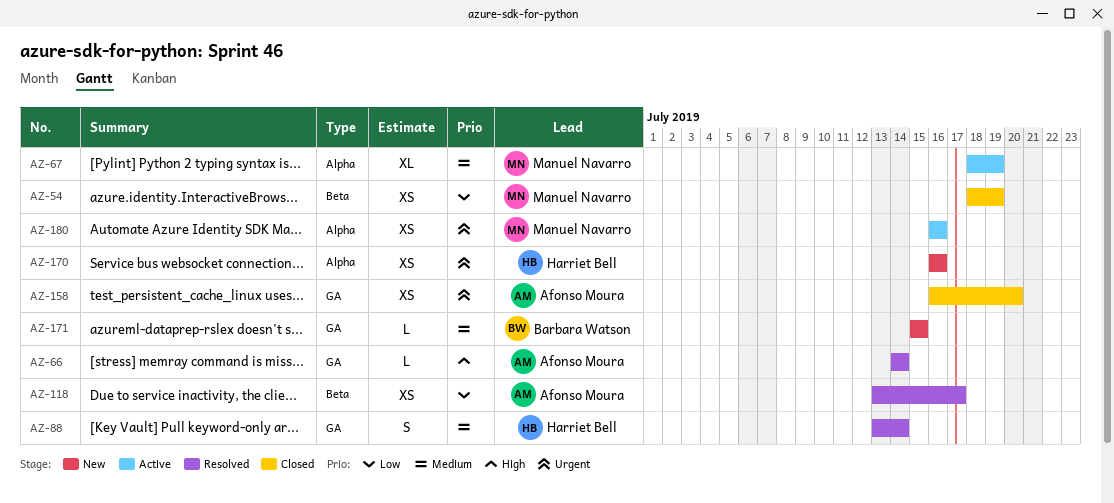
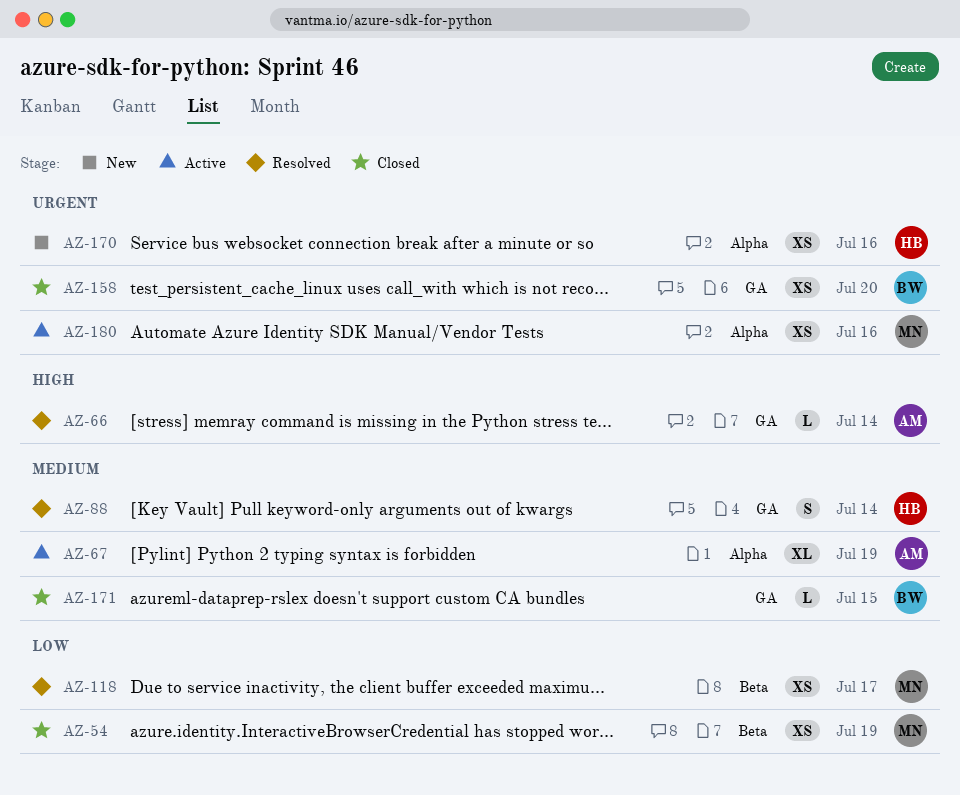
AZ-67, owner: Manuel Navarro -> Afonso Moura
AZ-118, owner: Afonso Moura -> Manuel Navarro
AZ-158, owner: Afonso Moura -> Barbara Watson
AZ-171, status: New -> Closed

